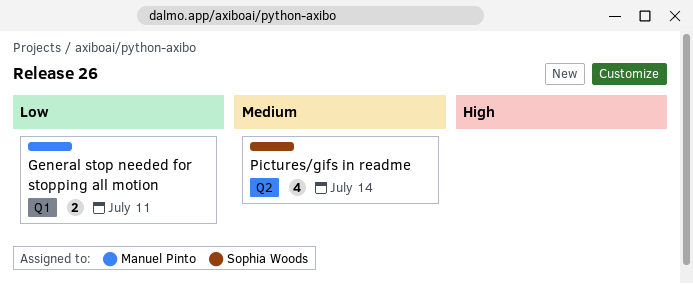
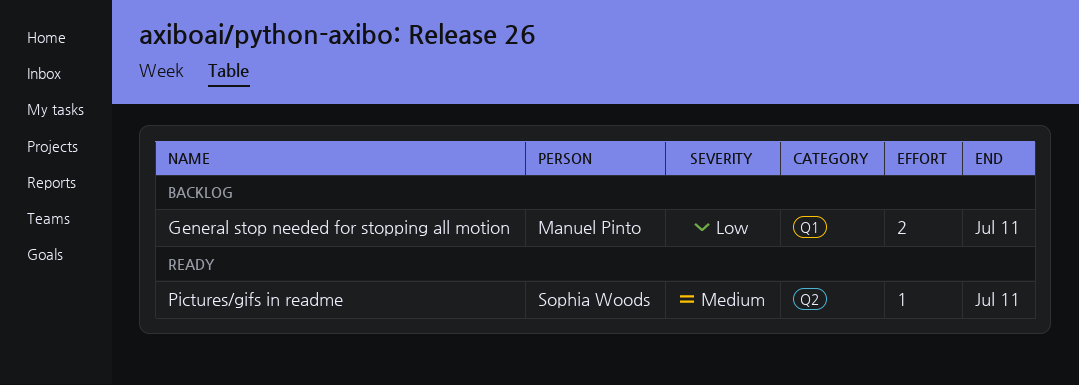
Pictures/gifs in readme, estimate: 4 -> 1
Pictures/gifs in readme, due: Jul 14 -> Jul 11

